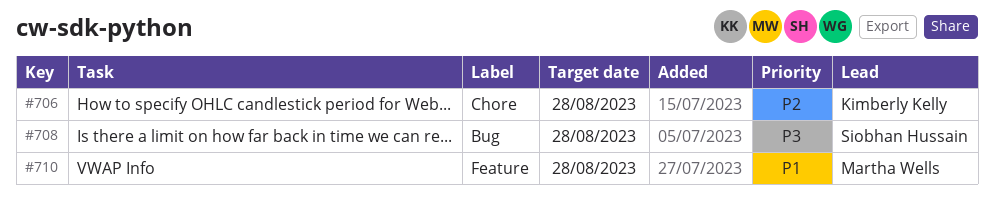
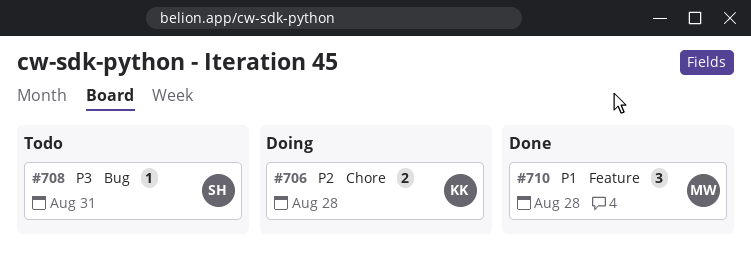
#708, due: Aug 28 -> Aug 31

